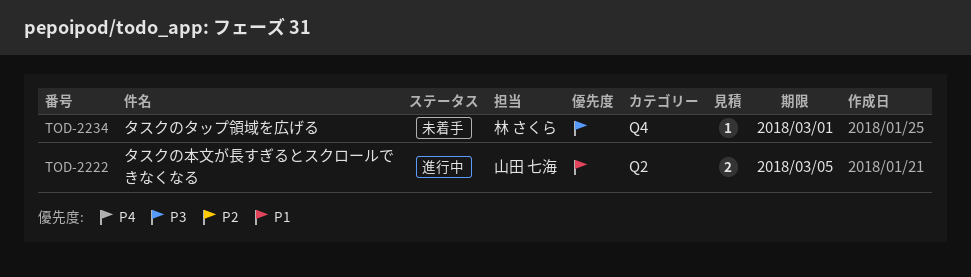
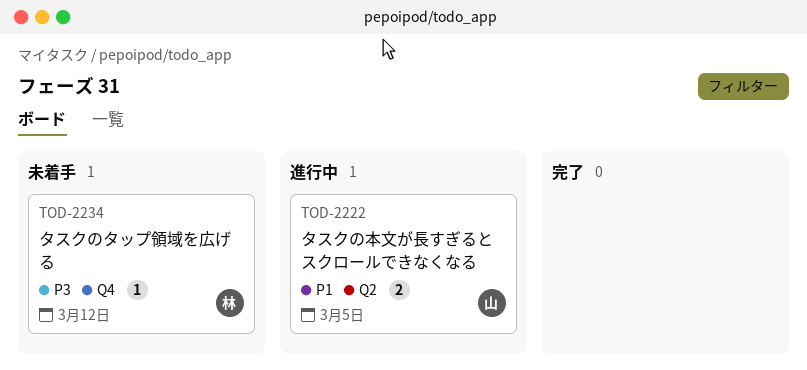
TOD-2234, due: Mar 1 -> Mar 12

